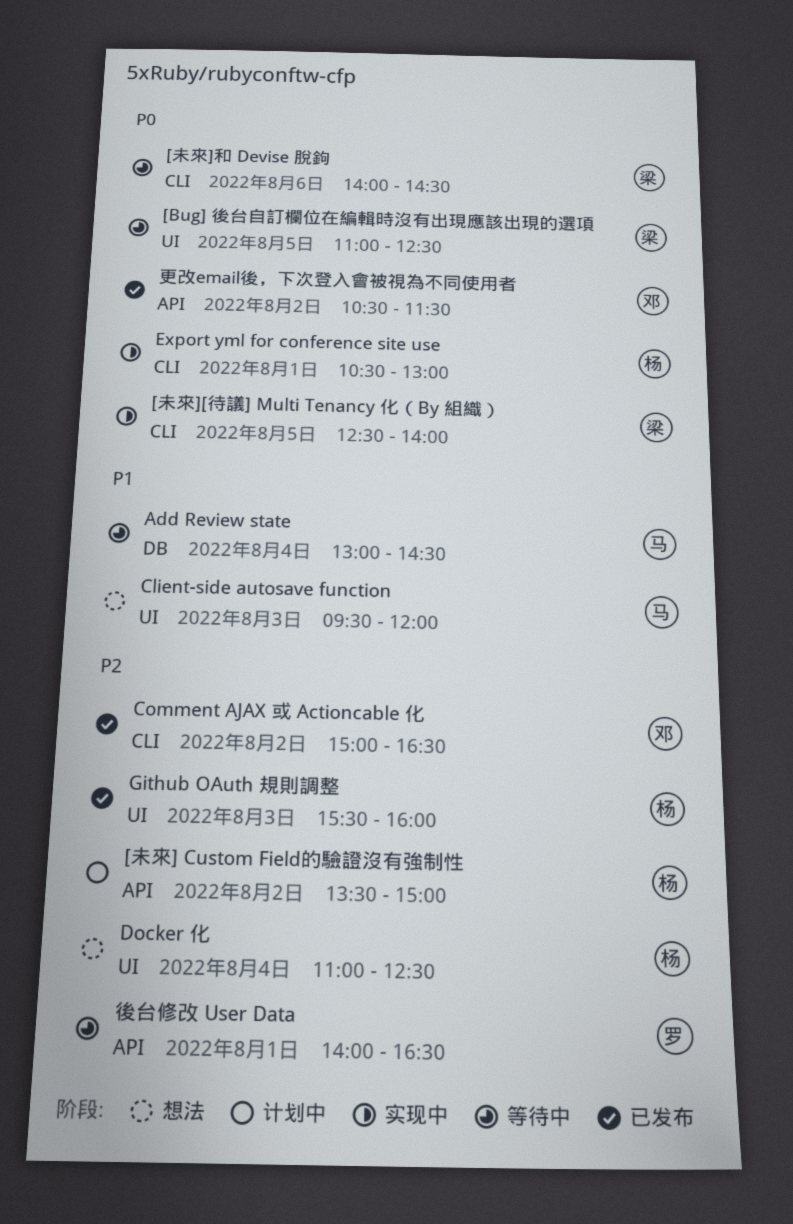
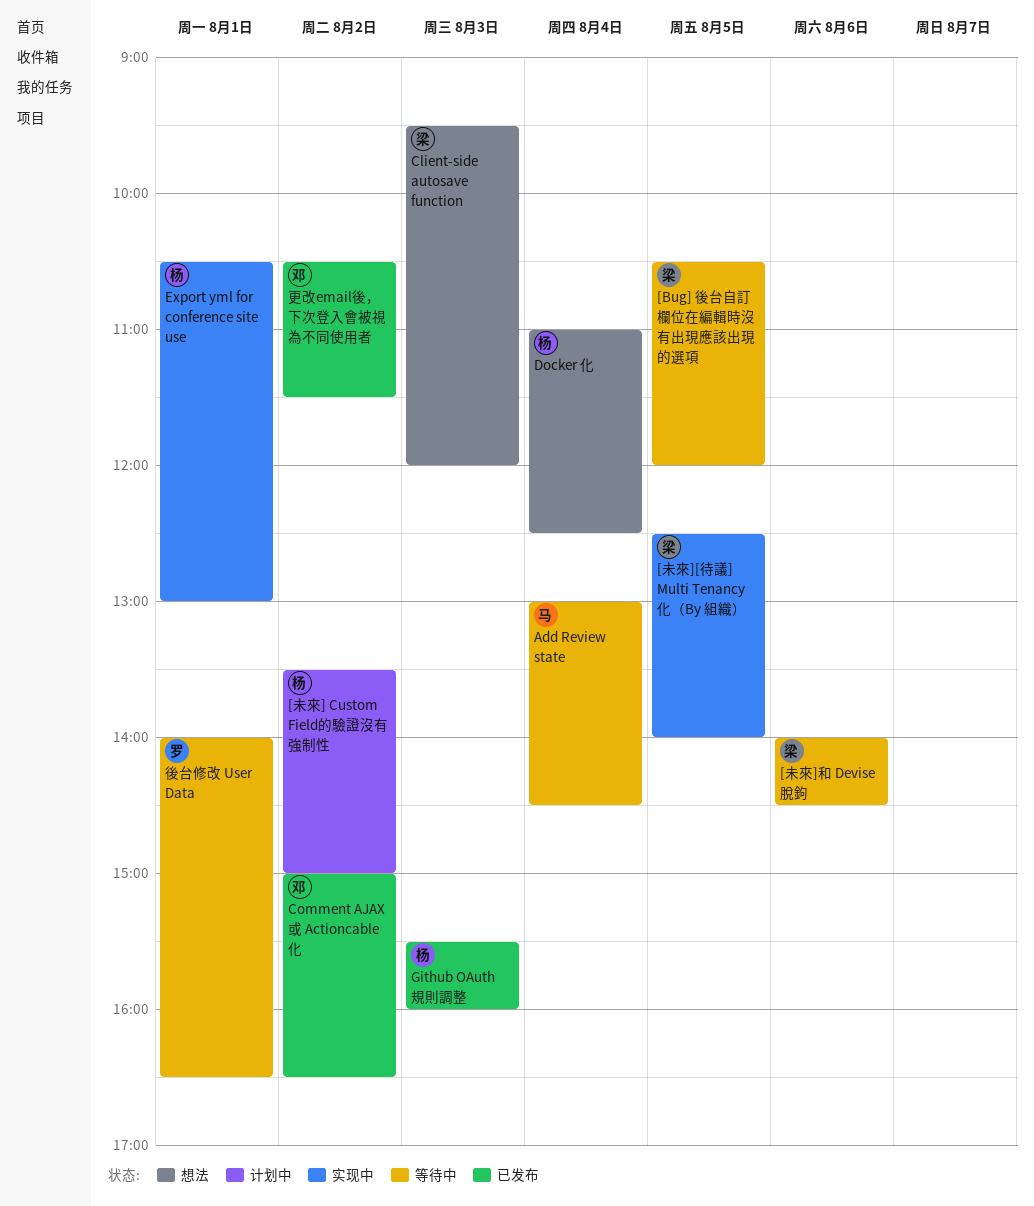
[Bug] 後台自訂欄位在編輯時沒有出現應該出現的選項, begins: 11:00 -> 10:30
[Bug] 後台自訂欄位在編輯時沒有出現應該出現的選項, ends: 12:30 -> 12:00
Client-side autosave function, owner: 马 -> 梁

